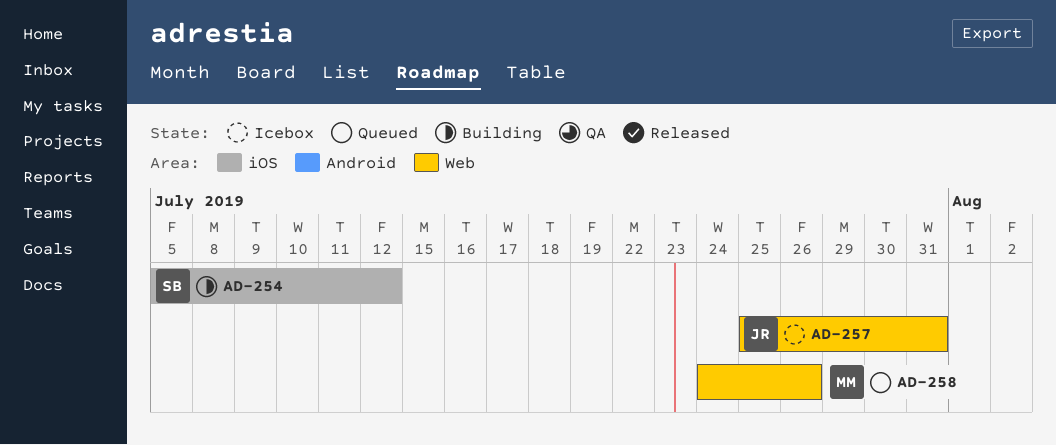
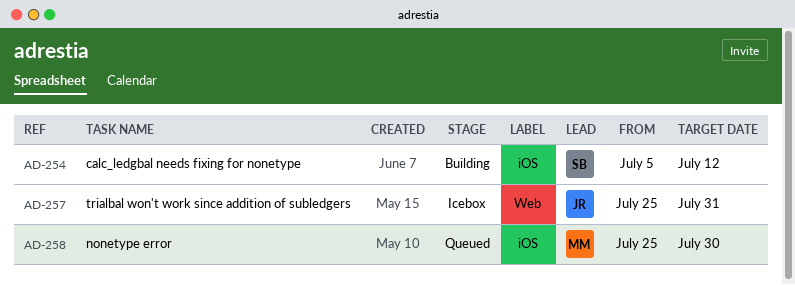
AD-258, label: Web -> iOS
AD-258, start: Jul 24 -> Jul 25
AD-258, due: Jul 26 -> Jul 30

